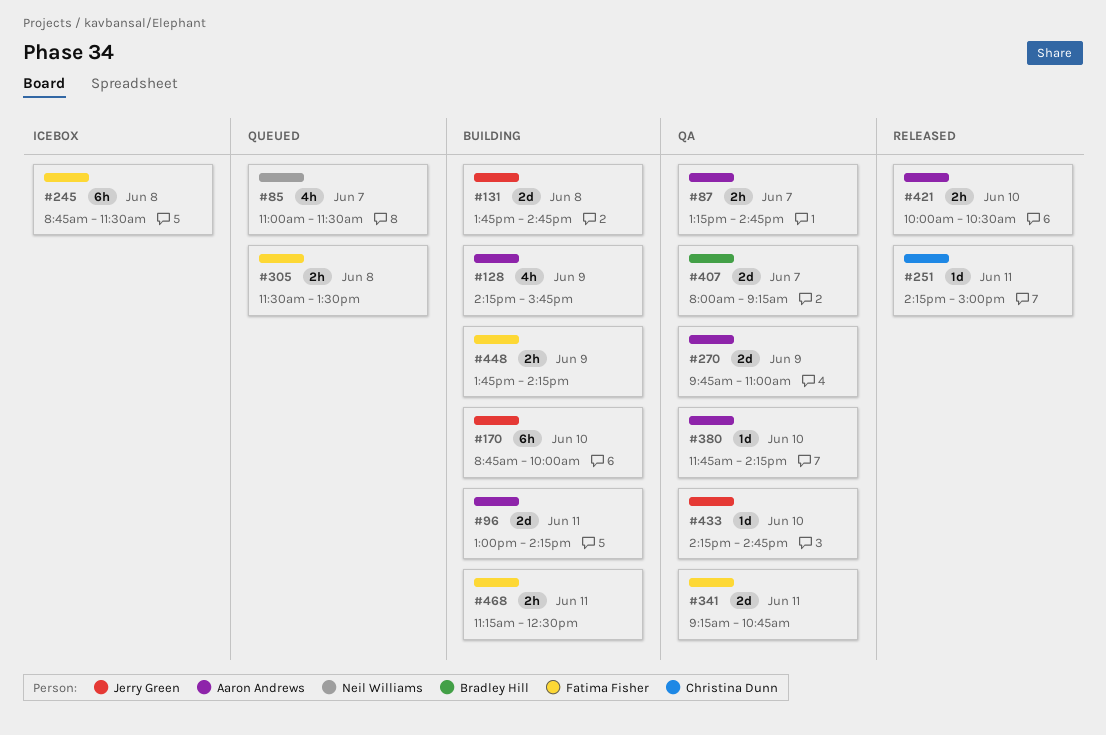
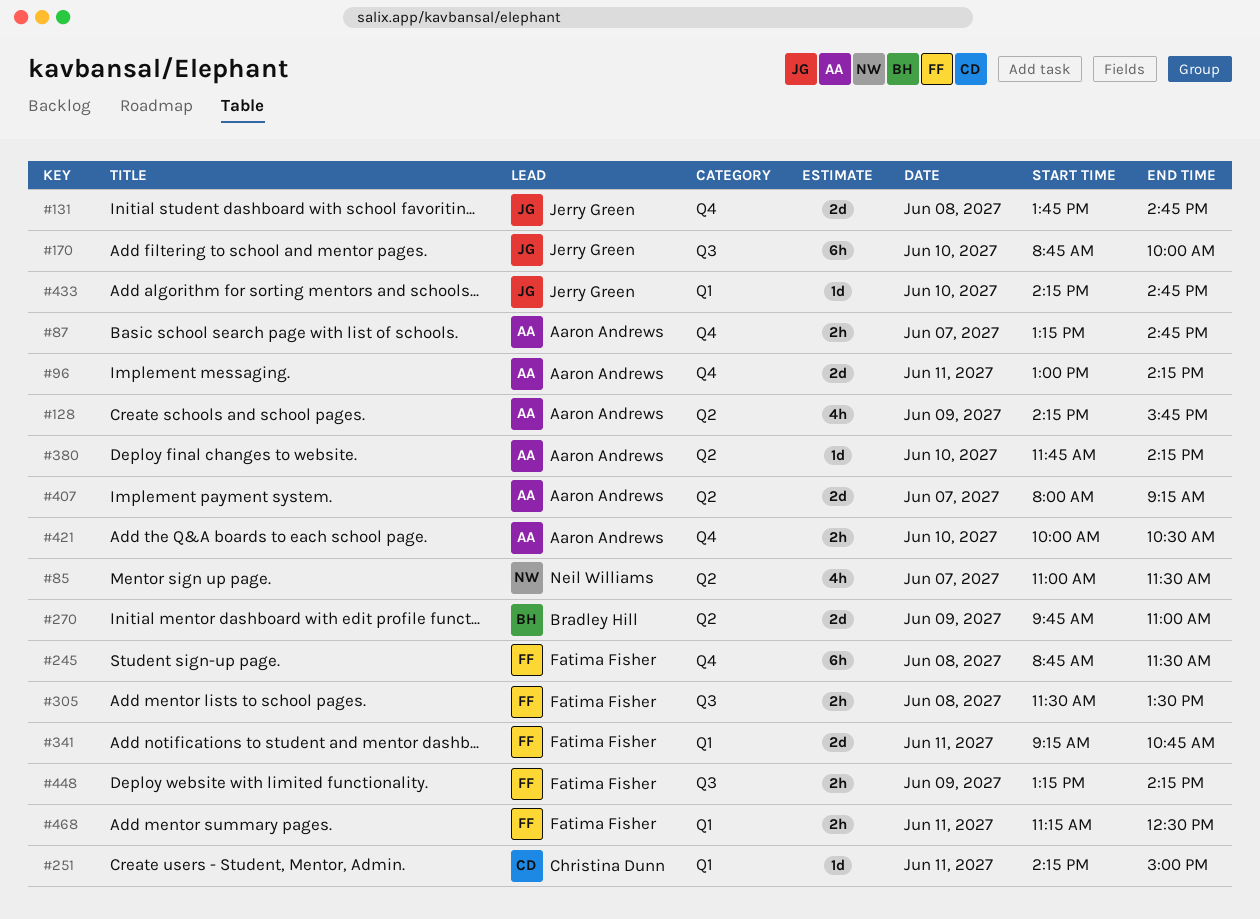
#270, owner: Aaron Andrews -> Bradley Hill
#407, owner: Bradley Hill -> Aaron Andrews
#448, begins: 13:45 -> 13:15

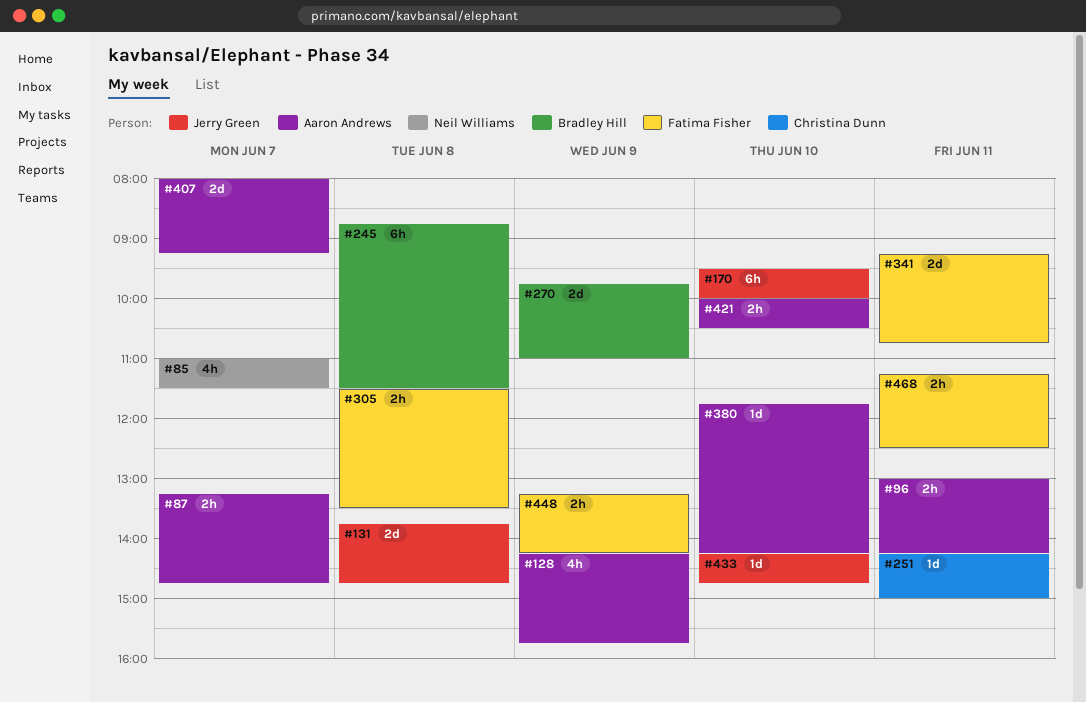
#96, estimate: 2d -> 2h
#170, begins: 08:45 -> 09:30
#245, owner: Fatima Fisher -> Bradley Hill

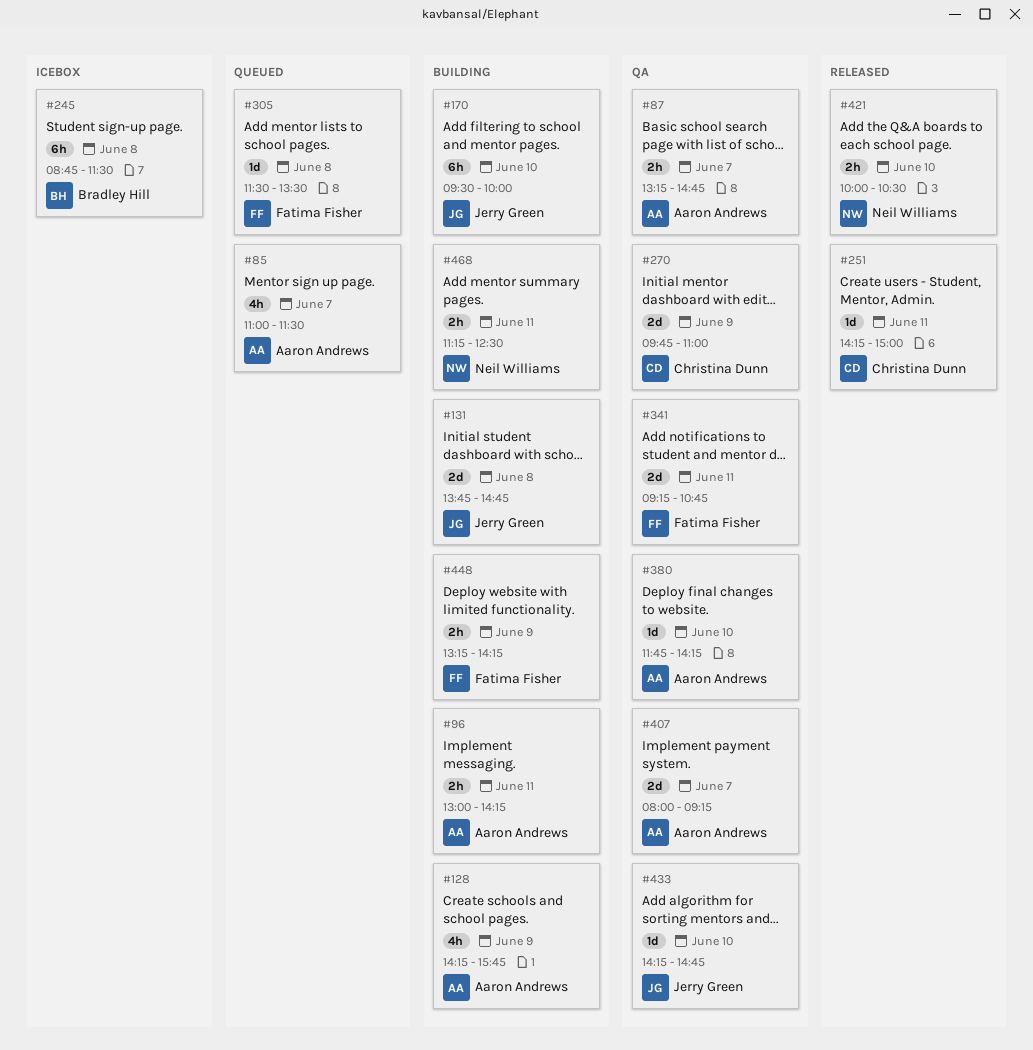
#85, owner: Neil Williams -> Aaron Andrews
#270, owner: Bradley Hill -> Christina Dunn
#305, estimate: 2h -> 1d
#421, owner: Aaron Andrews -> Neil Williams
#468, owner: Fatima Fisher -> Neil Williams

